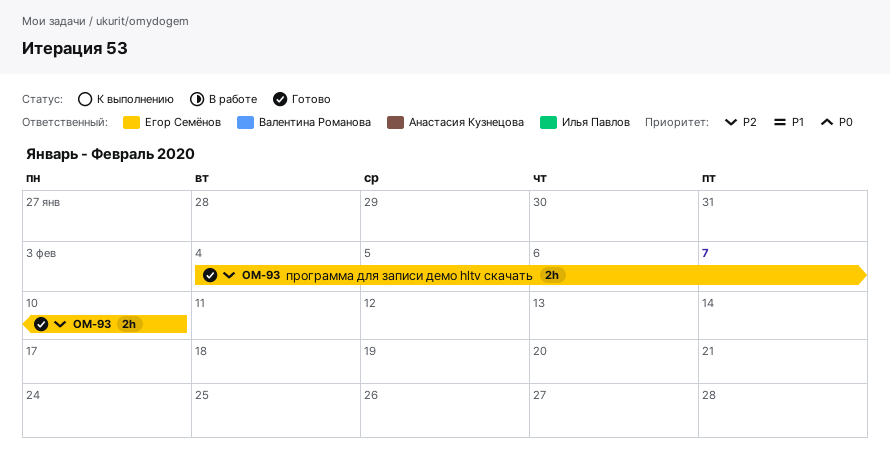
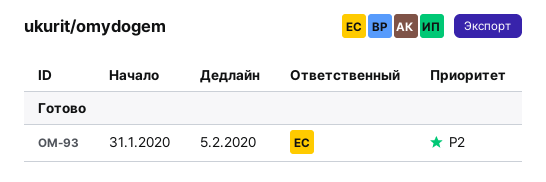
OM-93, start: Feb 4 -> Jan 31
OM-93, due: Feb 10 -> Feb 5

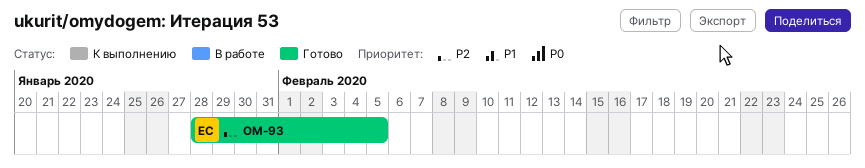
OM-93, start: Jan 31 -> Jan 28

